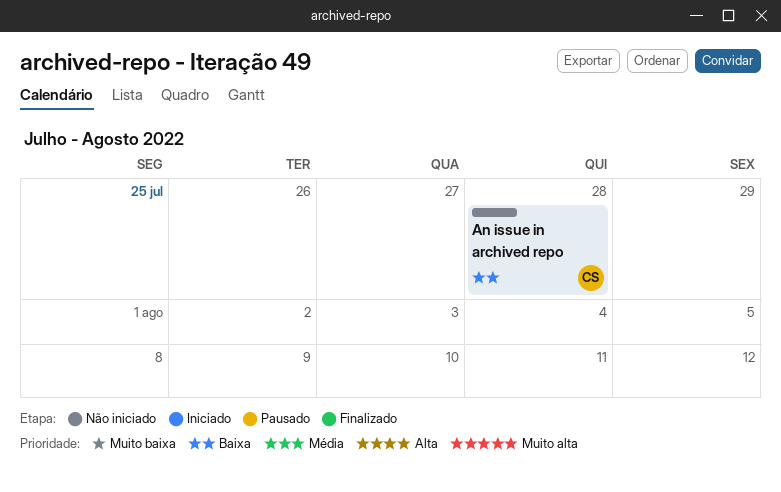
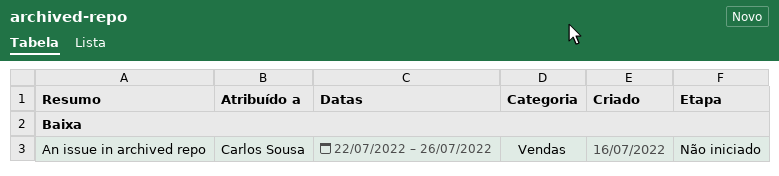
An issue in archived repo, due: Jul 28 -> Jul 26

